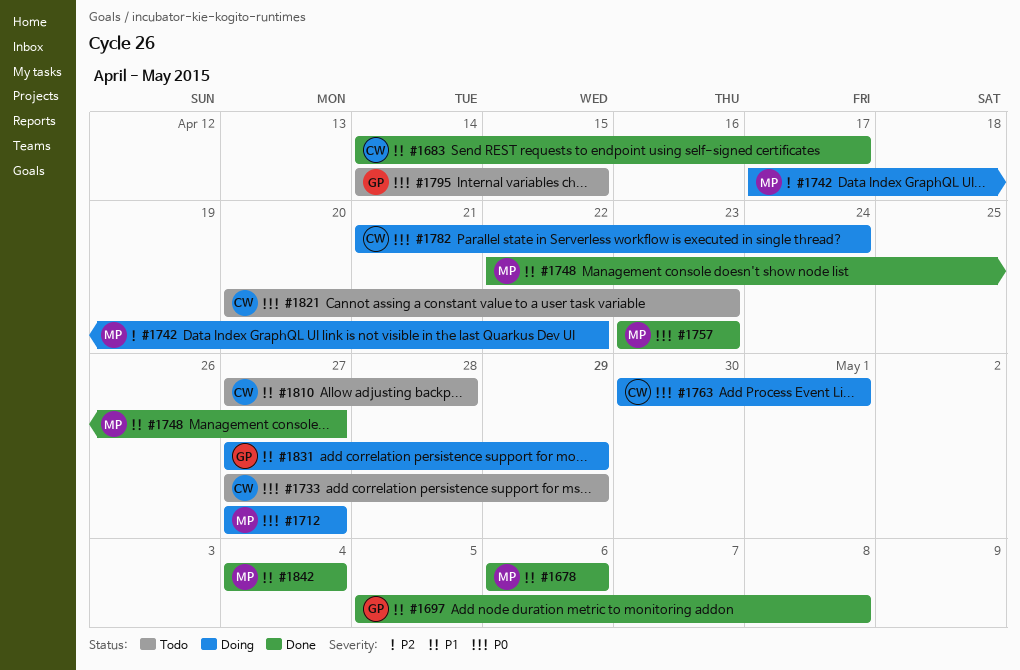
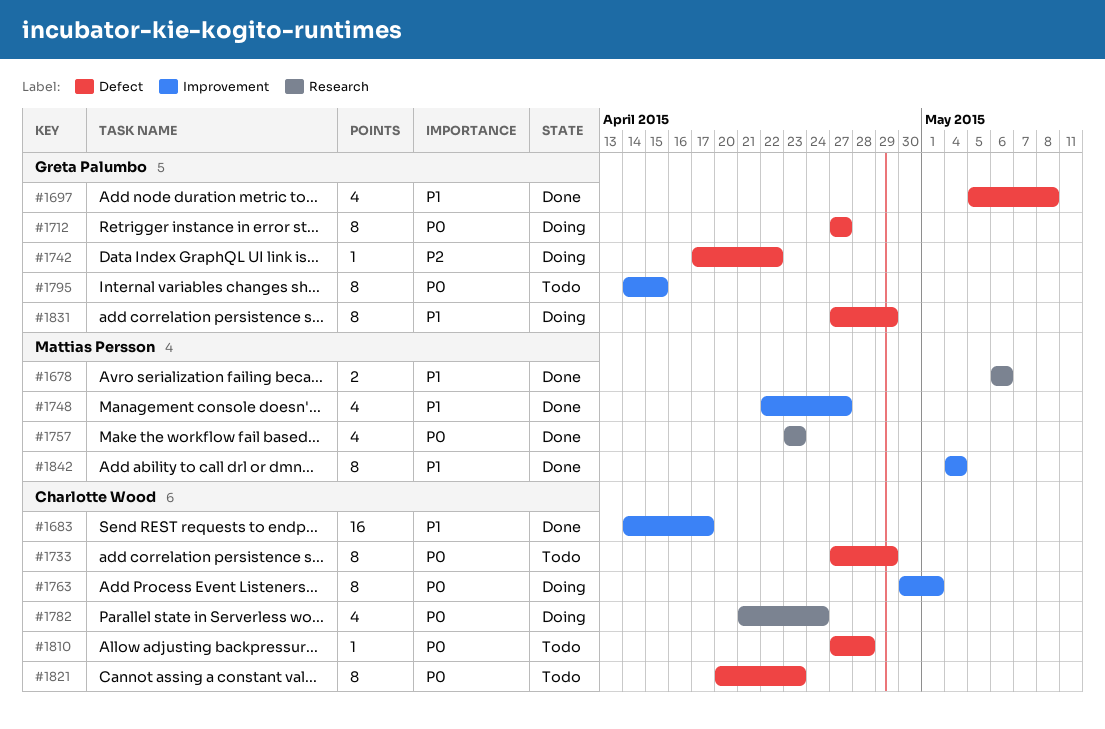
#1712, owner: Mattias Persson -> Greta Palumbo
#1742, owner: Mattias Persson -> Greta Palumbo
#1810, priority: P1 -> P0

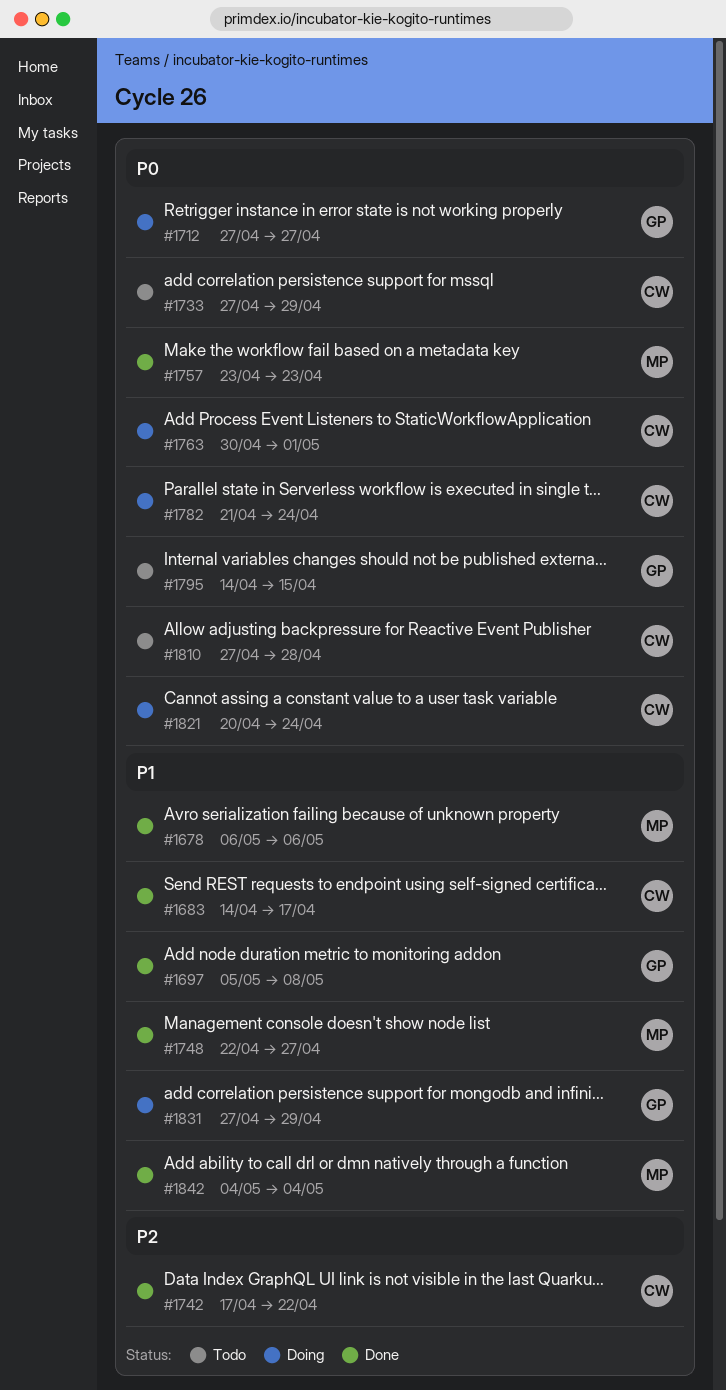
#1742, status: Doing -> Done
#1742, owner: Greta Palumbo -> Charlotte Wood
#1821, status: Todo -> Doing
#1821, due: Apr 23 -> Apr 24

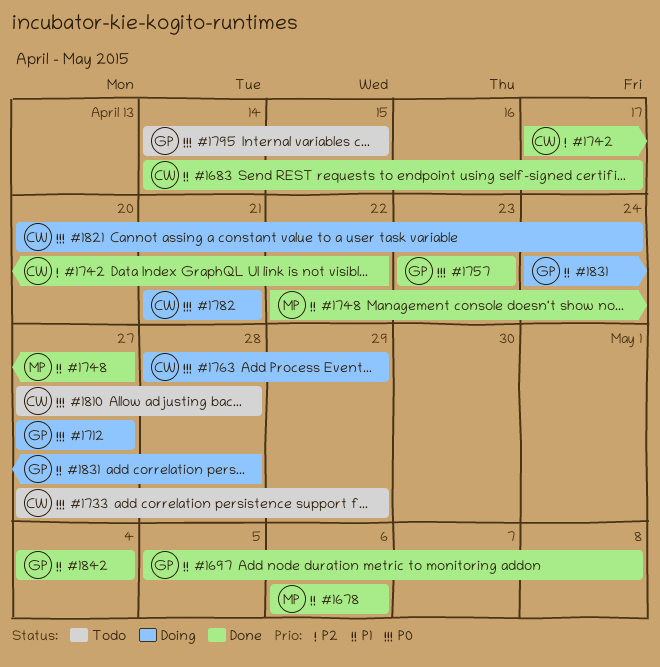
#1757, owner: MP -> GP
#1763, start: Apr 30 -> Apr 28
#1763, due: May 1 -> Apr 29
#1782, due: Apr 24 -> Apr 21
#1831, start: Apr 27 -> Apr 24
#1831, due: Apr 29 -> Apr 28
#1842, owner: MP -> GP

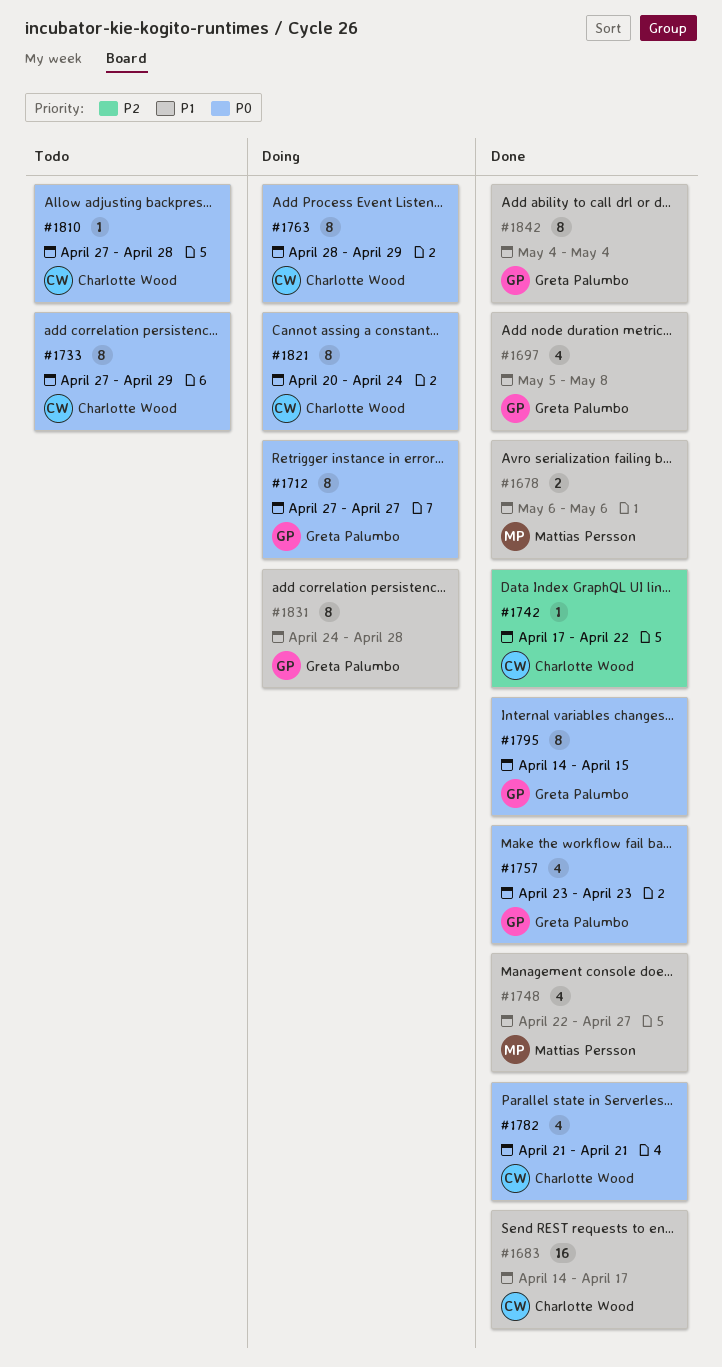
#1782, status: Doing -> Done
#1795, status: Todo -> Done

